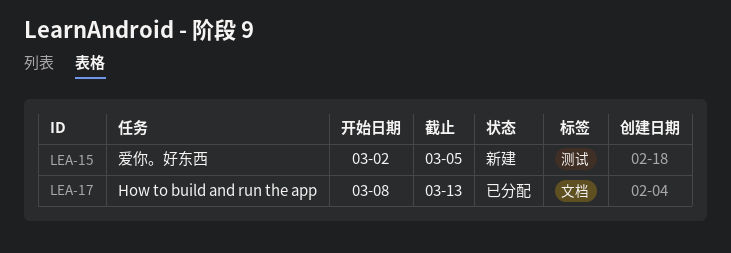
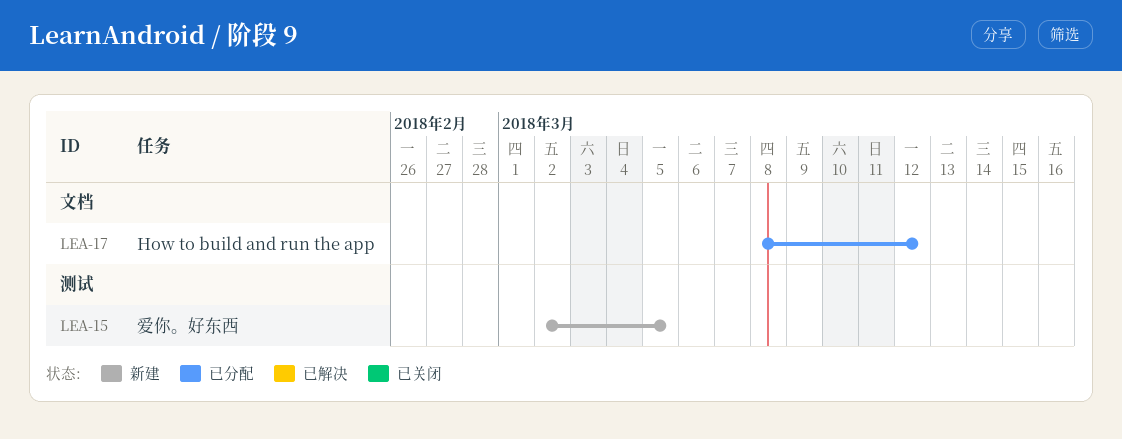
LEA-17, due: Mar 13 -> Mar 12

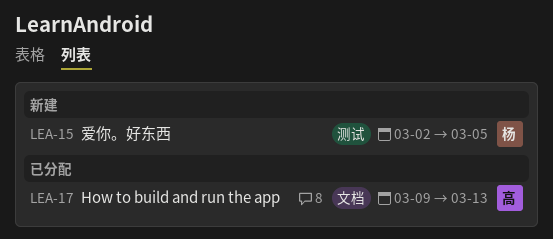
LEA-17, start: Mar 8 -> Mar 9
LEA-17, due: Mar 12 -> Mar 13

